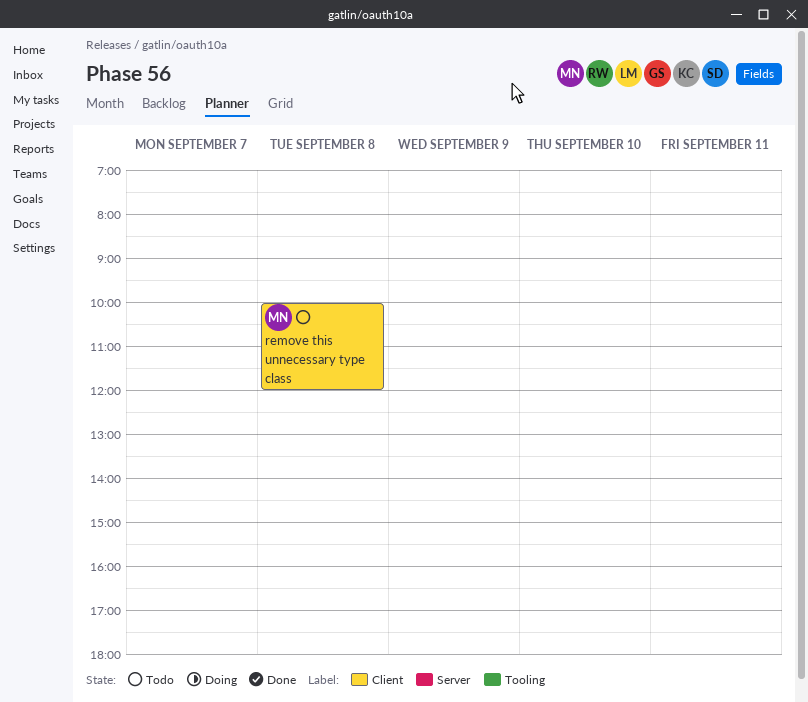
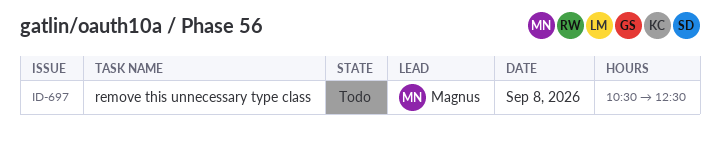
remove this unnecessary type class, begins: 10:00 -> 10:30
remove this unnecessary type class, ends: 12:00 -> 12:30

